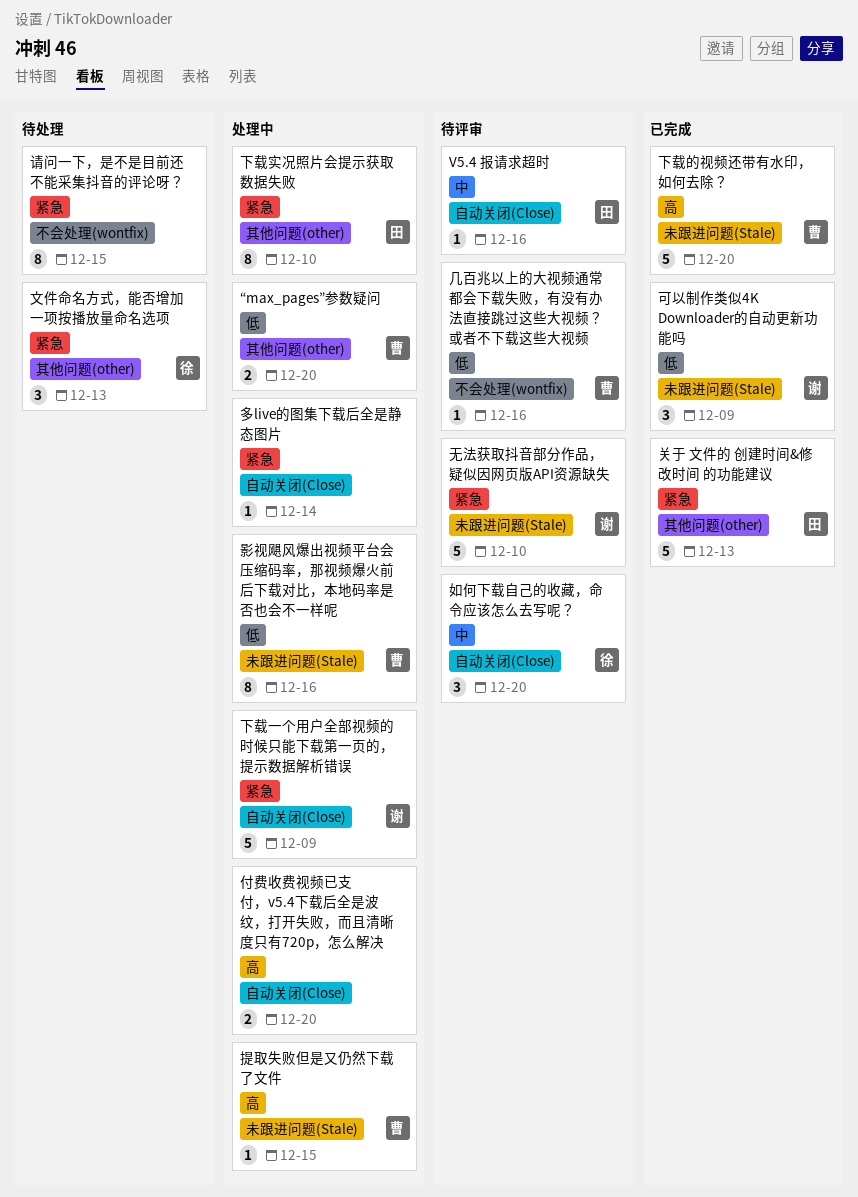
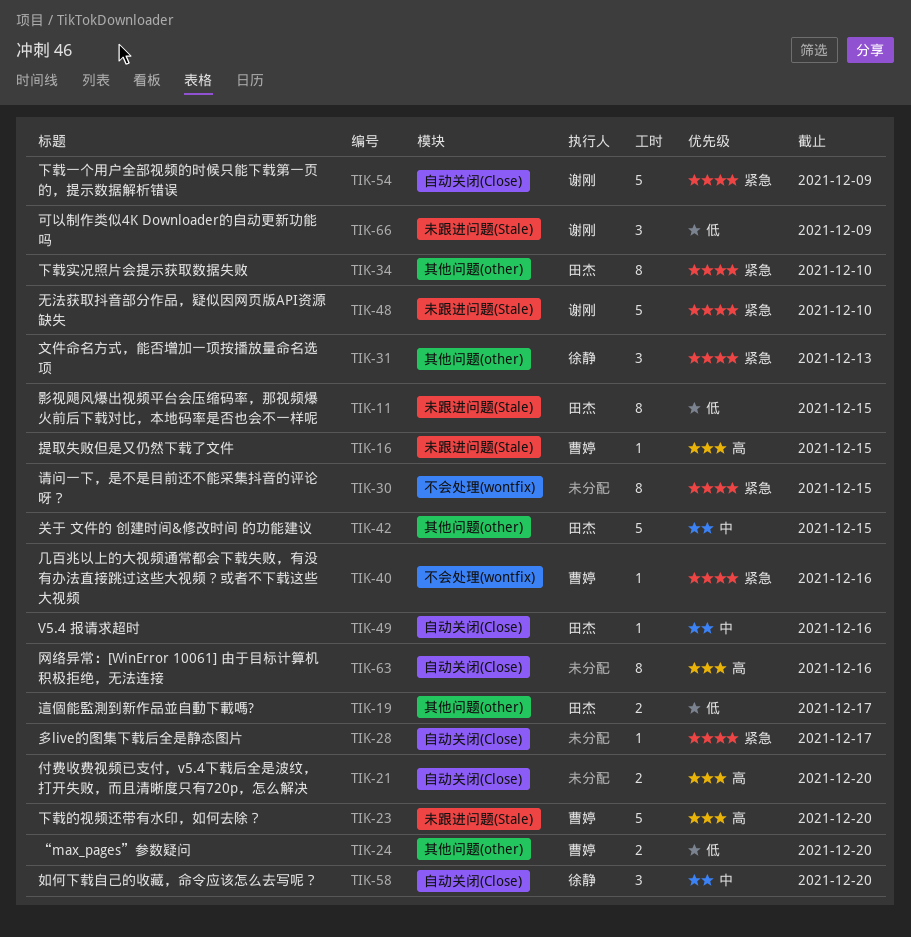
关于 文件的 创建时间&修改时间 的功能建议, priority: 紧急 -> 中
关于 文件的 创建时间&修改时间 的功能建议, due: Dec 13 -> Dec 15
几百兆以上的大视频通常都会下载失败，有没有办法直接跳过这些大视频？或者不下载这些大视频, priority: 低 -> 紧急
多live的图集下载后全是静态图片, due: Dec 14 -> Dec 17
影视飓风爆出视频平台会压缩码率，那视频爆火前后下载对比，本地码率是否也会不一样呢, owner: 曹婷 -> 田杰
影视飓风爆出视频平台会压缩码率，那视频爆火前后下载对比，本地码率是否也会不一样呢, due: Dec 16 -> Dec 15
网络异常：[WinError 10061] 由于目标计算机积极拒绝，无法连接: none -> present
這個能監測到新作品並自動下載嗎?: none -> present

